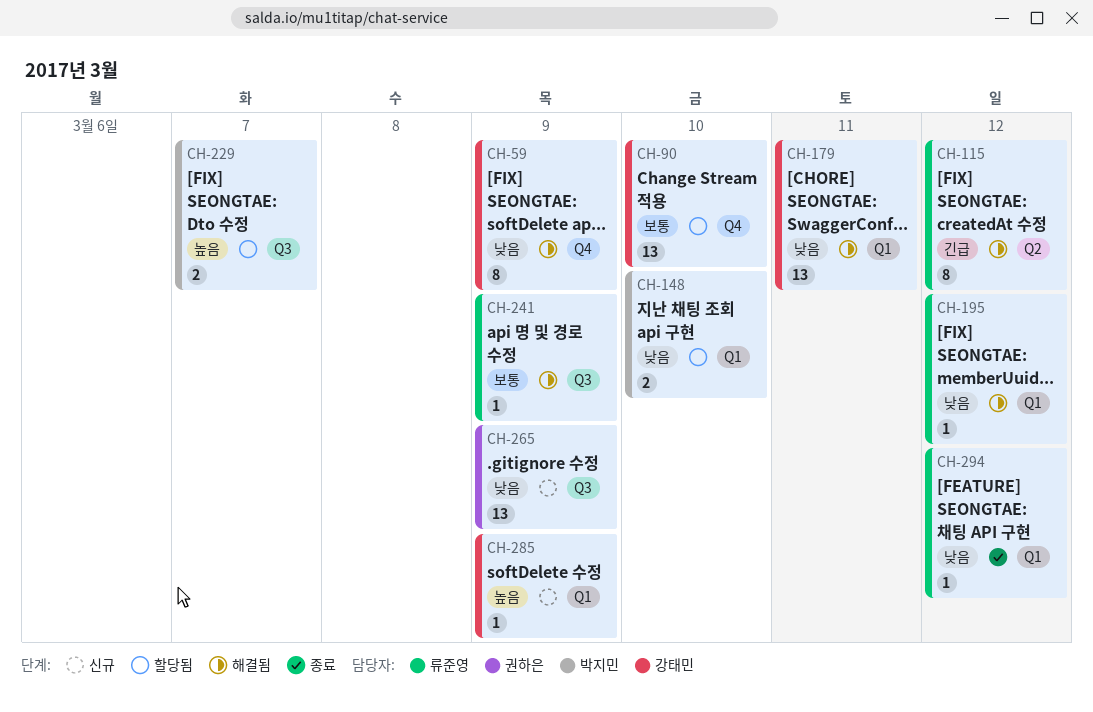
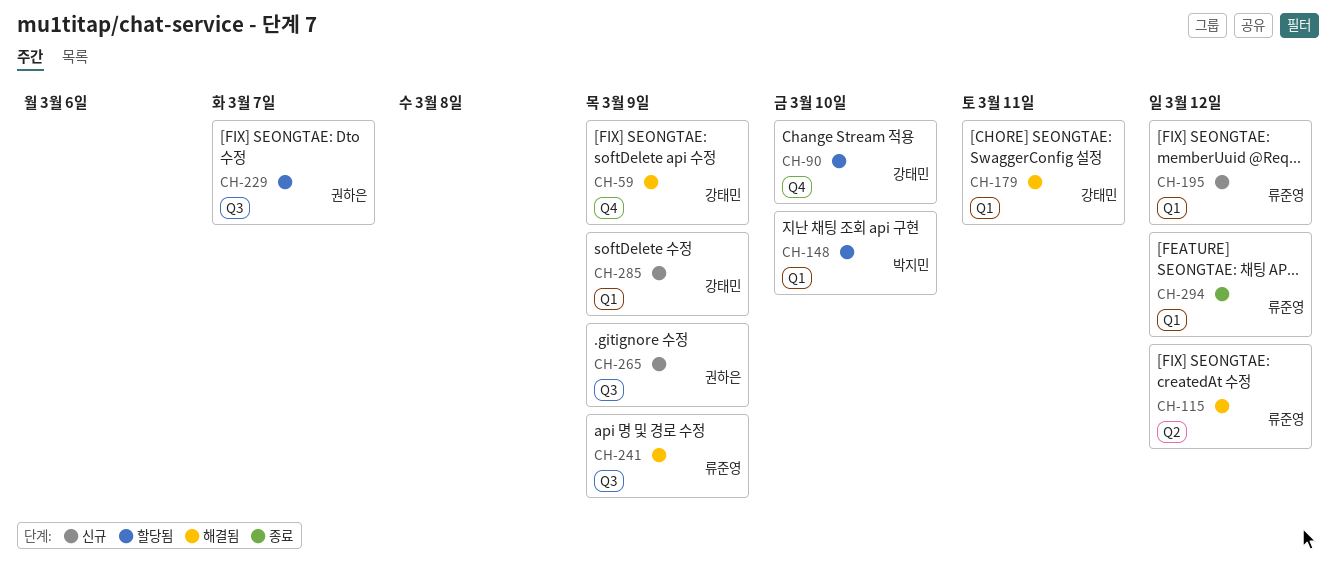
CH-195, status: 해결됨 -> 신규
CH-229, owner: 박지민 -> 권하은

